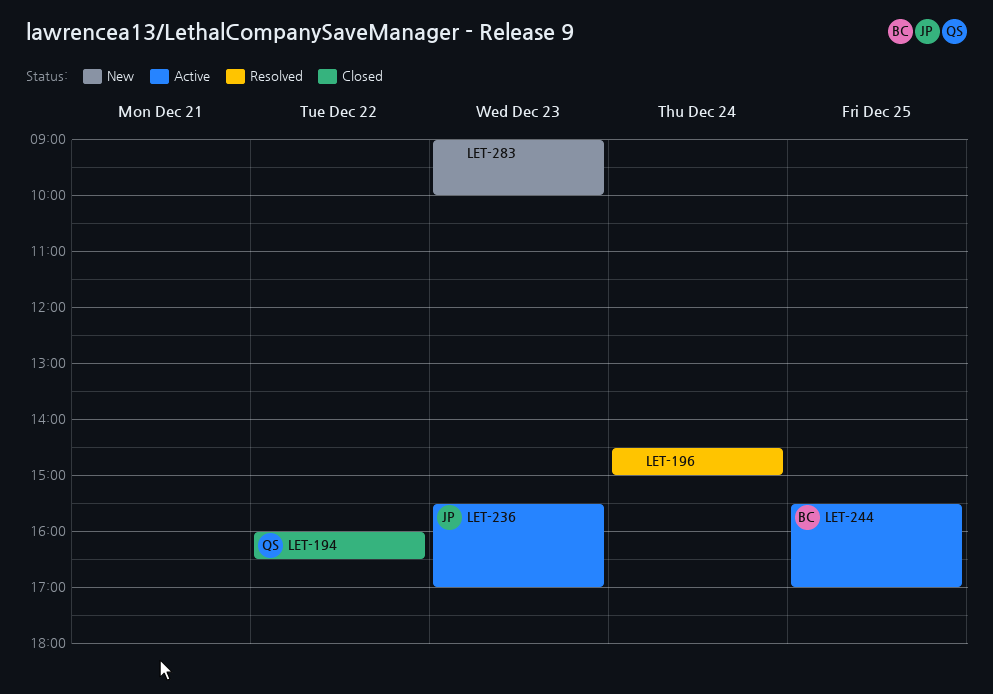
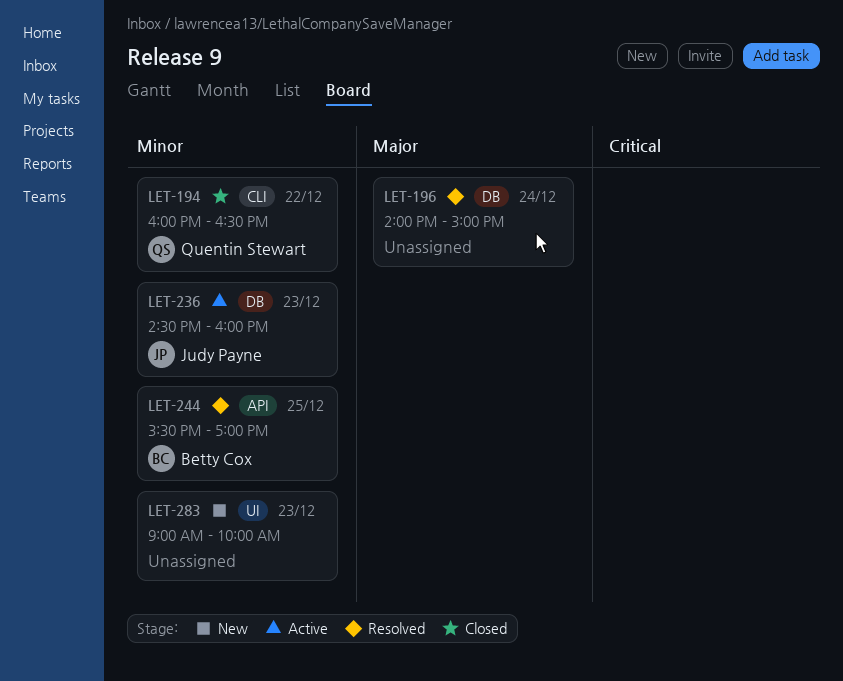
LET-196, begins: 14:30 -> 14:00
LET-236, begins: 15:30 -> 14:30
LET-236, ends: 17:00 -> 16:00
LET-244, status: Active -> Resolved

